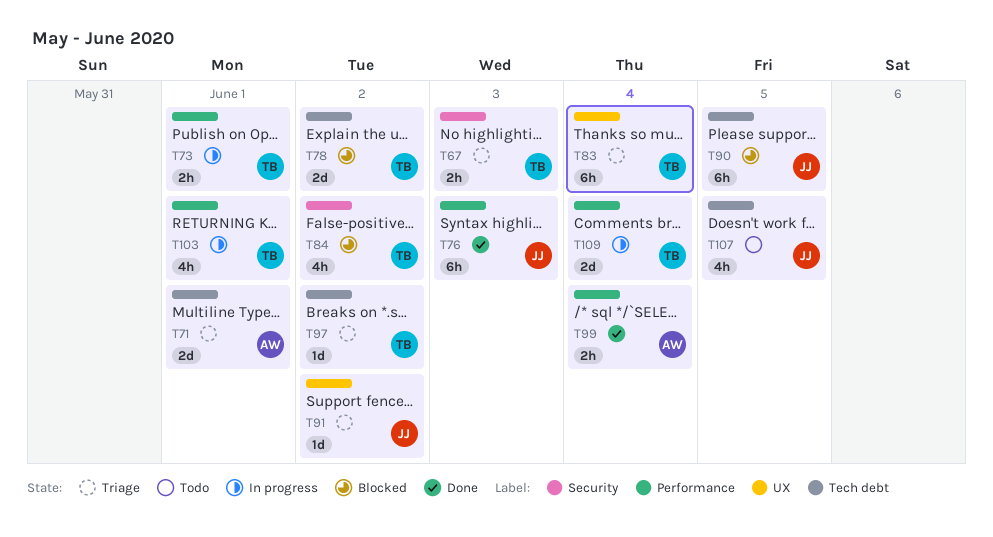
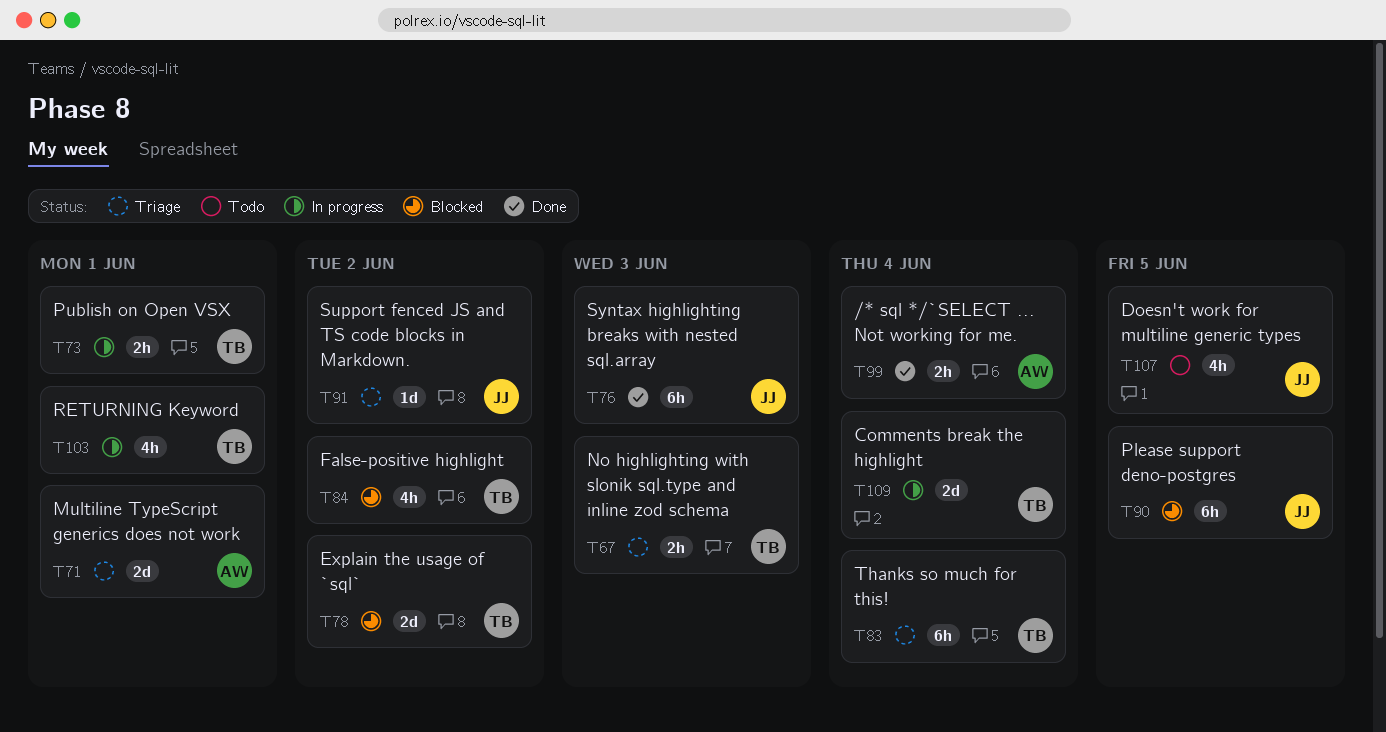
T97: present -> none

